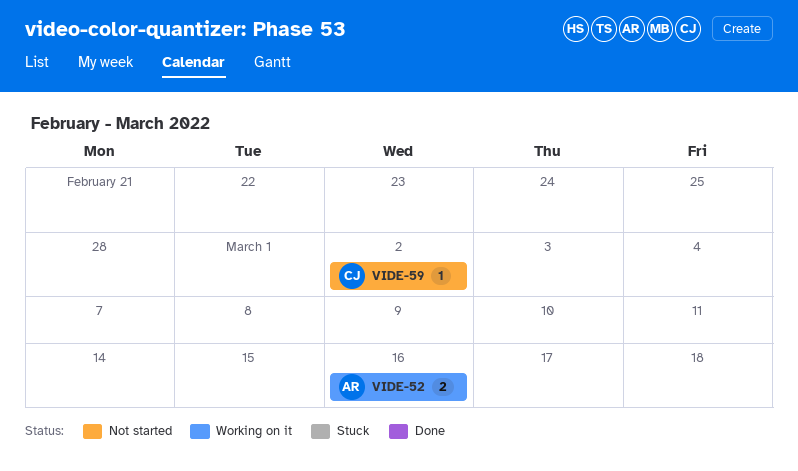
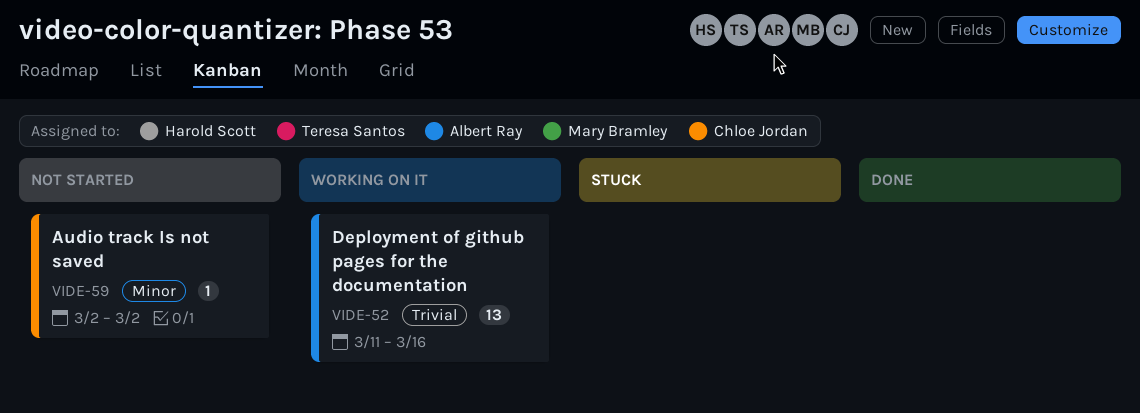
VIDE-52, estimate: 2 -> 13
VIDE-52, start: Mar 16 -> Mar 11

